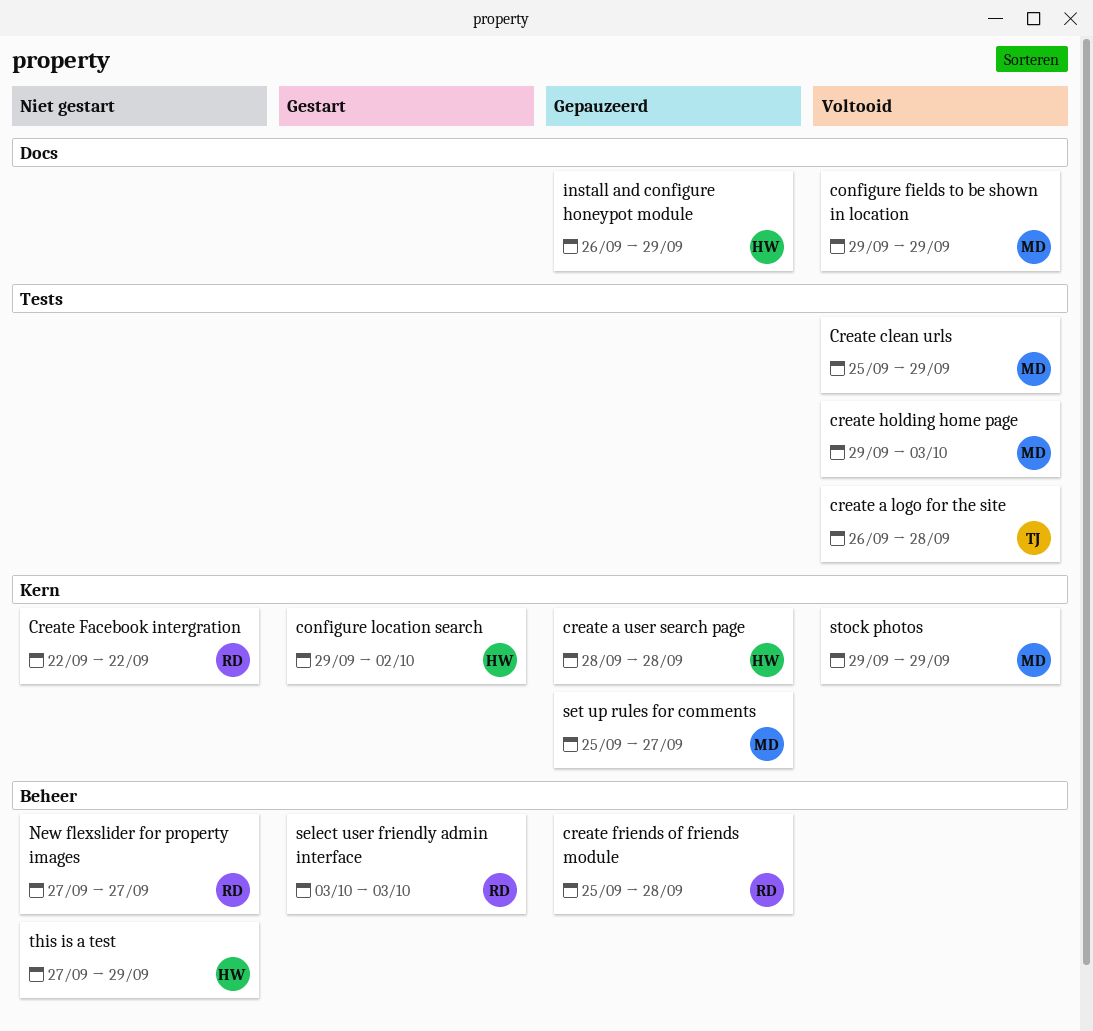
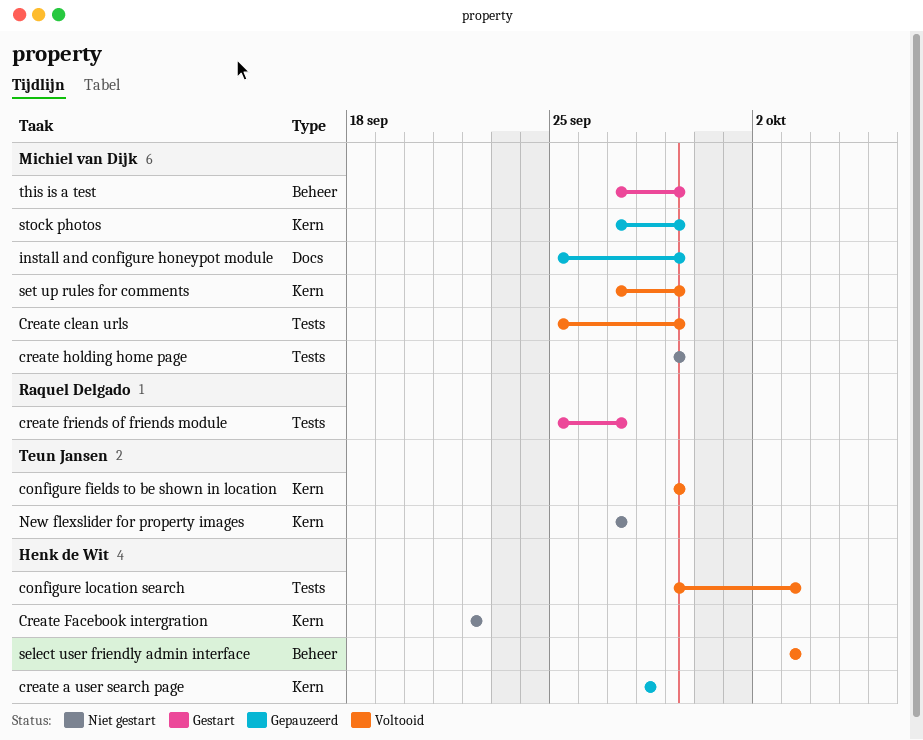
configure fields to be shown in location, owner: Michiel van Dijk -> Teun Jansen
configure fields to be shown in location, label: Docs -> Kern
configure location search, status: Gestart -> Voltooid
configure location search, label: Kern -> Tests
configure location search, due: Oct 2 -> Oct 3
create a logo for the site: present -> none
Create Facebook intergration, owner: Raquel Delgado -> Henk de Wit
create friends of friends module, status: Gepauzeerd -> Gestart
create friends of friends module, label: Beheer -> Tests
create friends of friends module, due: Sep 28 -> Sep 27
create holding home page, status: Voltooid -> Niet gestart
create holding home page, due: Oct 3 -> Sep 29
install and configure honeypot module, owner: Henk de Wit -> Michiel van Dijk
install and configure honeypot module, start: Sep 26 -> Sep 25
New flexslider for property images, owner: Raquel Delgado -> Teun Jansen
New flexslider for property images, label: Beheer -> Kern
select user friendly admin interface, status: Gestart -> Voltooid
select user friendly admin interface, owner: Raquel Delgado -> Henk de Wit
set up rules for comments, status: Gepauzeerd -> Voltooid
set up rules for comments, start: Sep 25 -> Sep 27
set up rules for comments, due: Sep 27 -> Sep 29
stock photos, status: Voltooid -> Gepauzeerd
stock photos, start: Sep 29 -> Sep 27
this is a test, status: Niet gestart -> Gestart
this is a test, owner: Henk de Wit -> Michiel van Dijk

